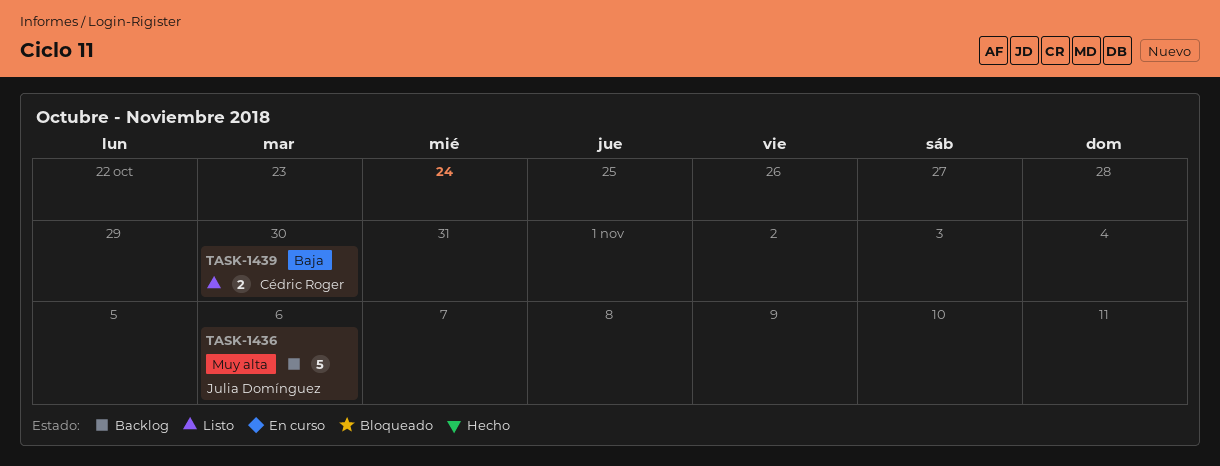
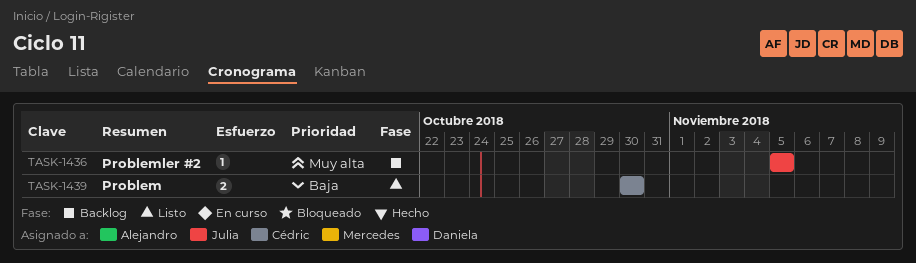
TASK-1436, estimate: 5 -> 1
TASK-1436, due: Nov 6 -> Nov 5

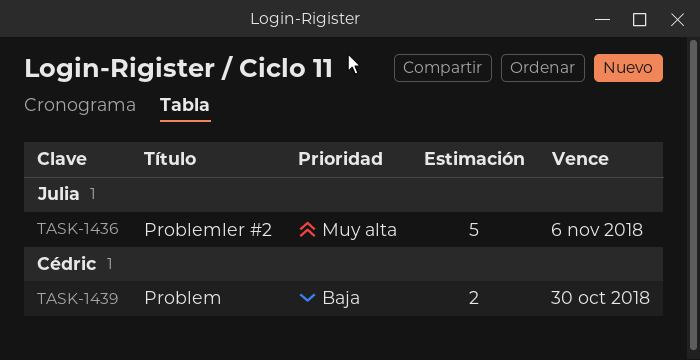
TASK-1436, estimate: 1 -> 5
TASK-1436, due: Nov 5 -> Nov 6

